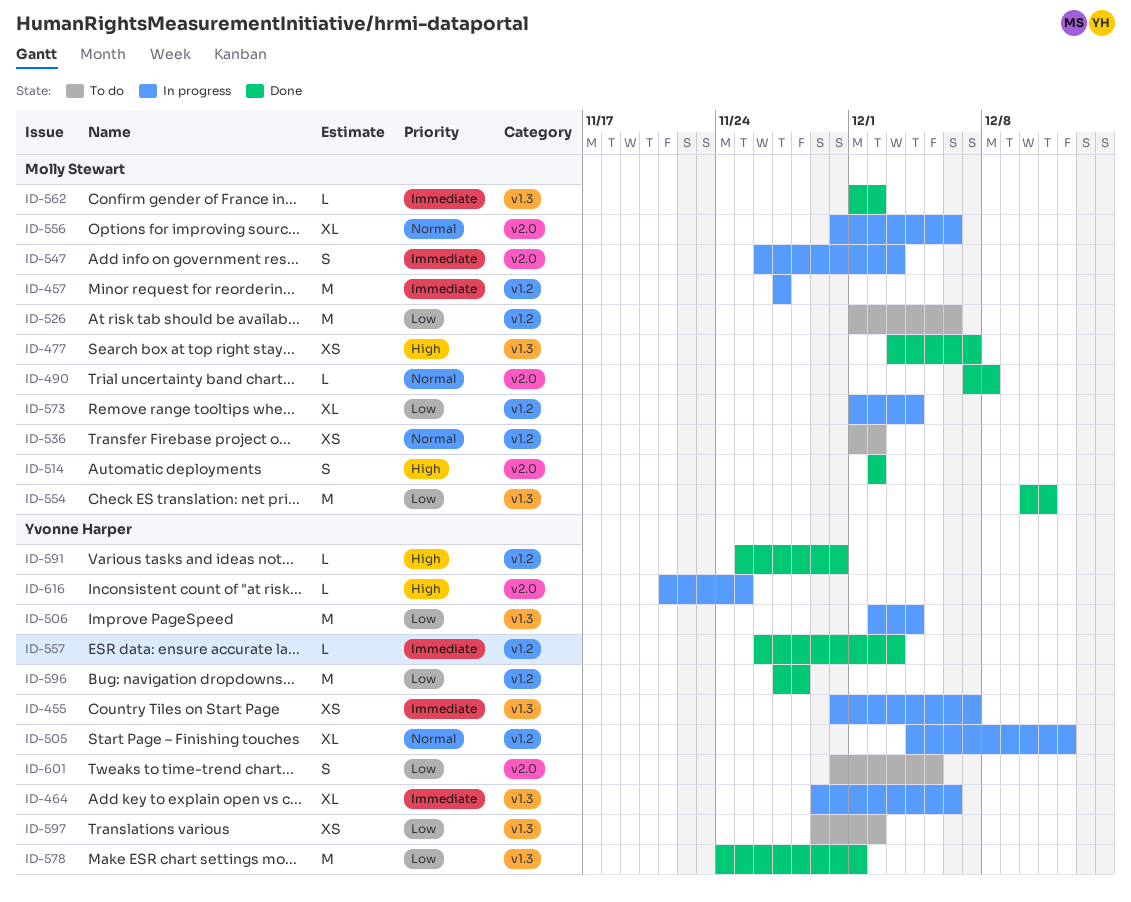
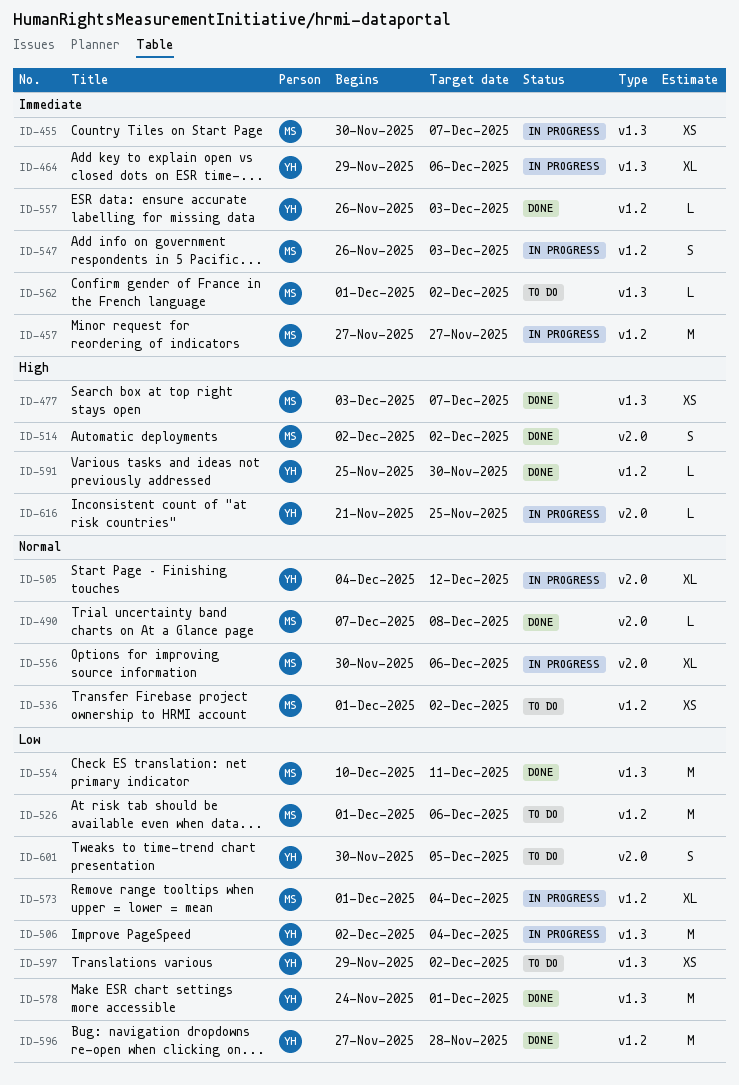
ID-455, owner: Yvonne Harper -> Molly Stewart
ID-505, label: v1.2 -> v2.0
ID-547, label: v2.0 -> v1.2
ID-562, status: Done -> To do

